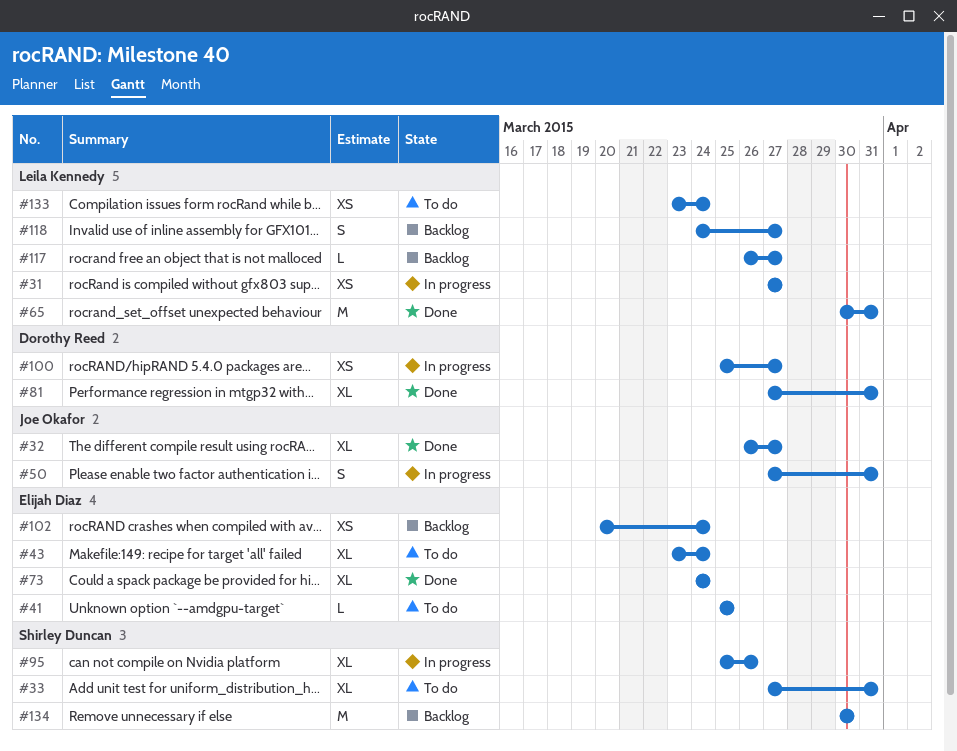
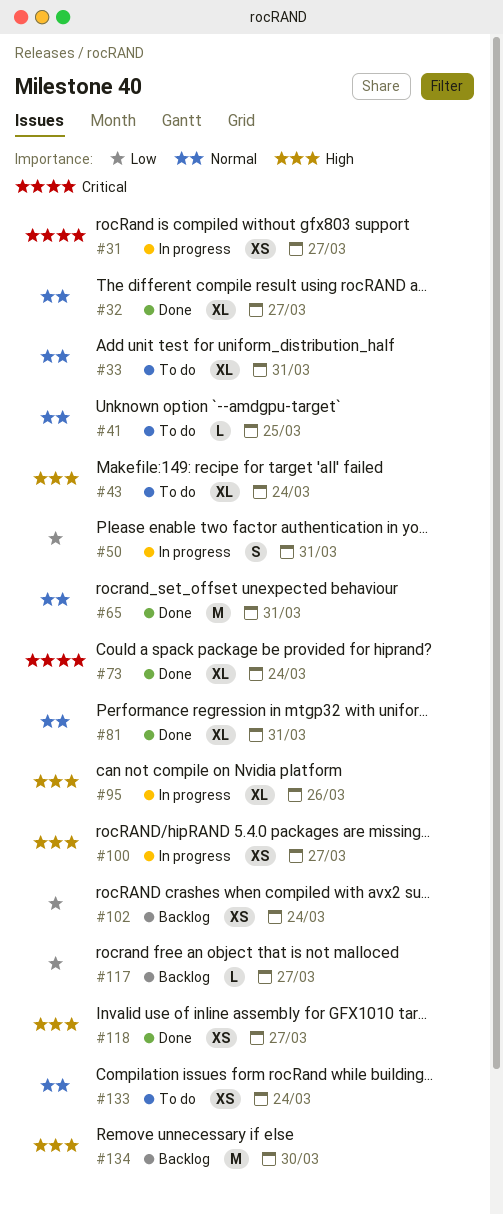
#118, status: Backlog -> Done
#118, estimate: S -> XS

